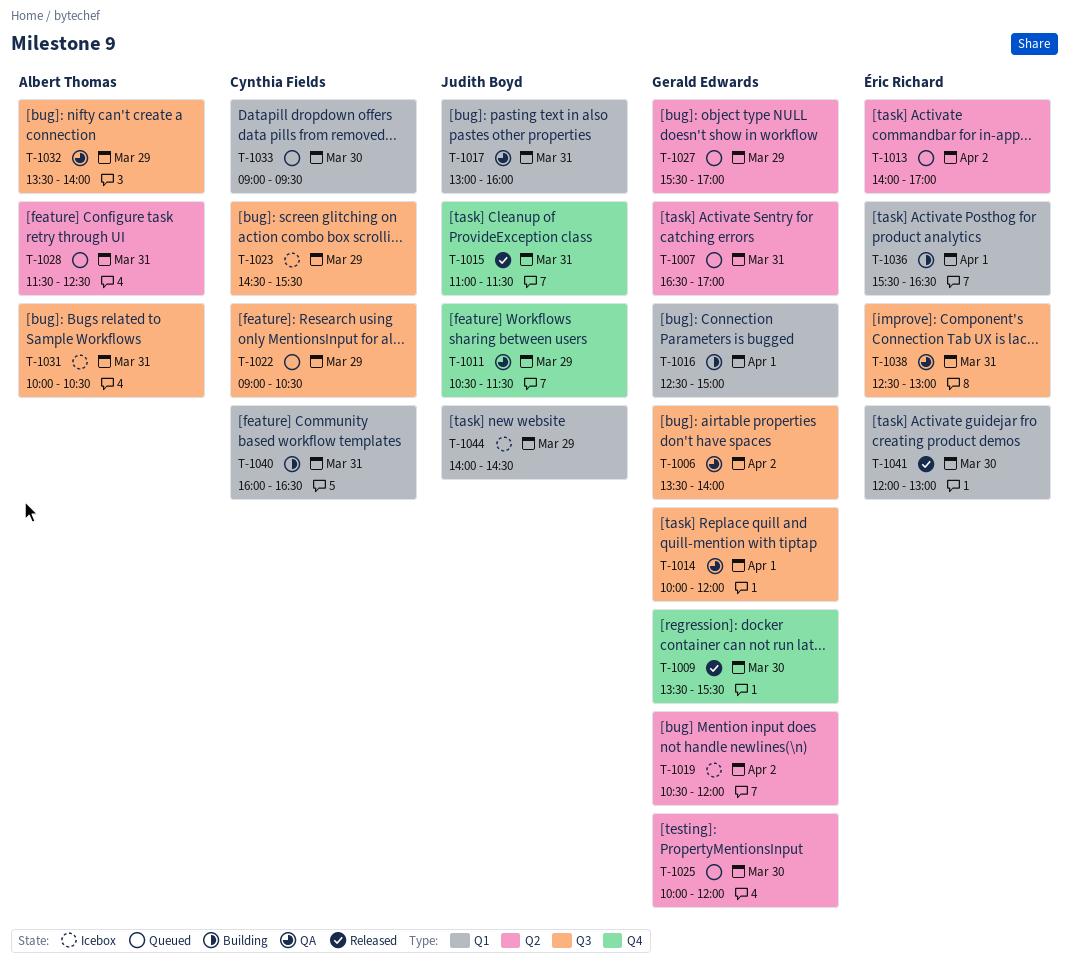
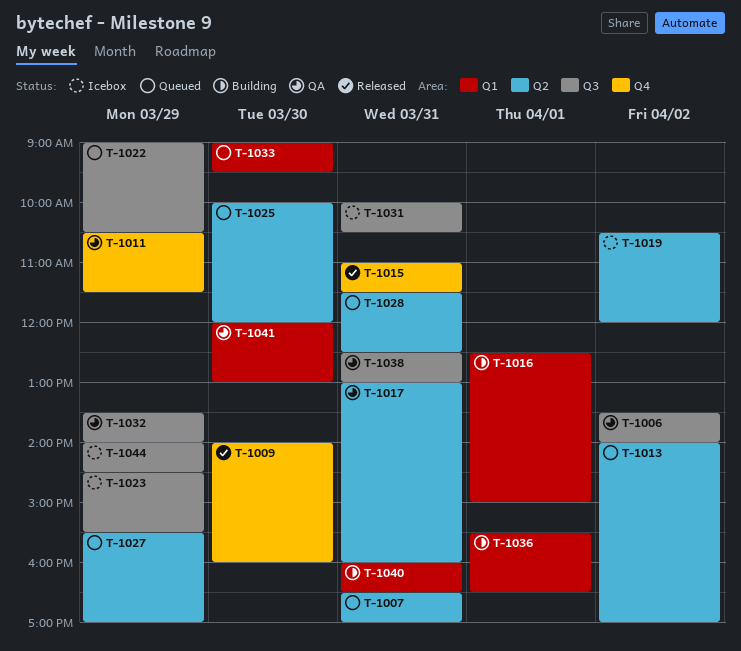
T-1009, begins: 13:30 -> 14:00
T-1009, ends: 15:30 -> 16:00
T-1014: present -> none
T-1017, label: Q1 -> Q2
T-1041, status: Released -> QA
T-1044, label: Q1 -> Q3

